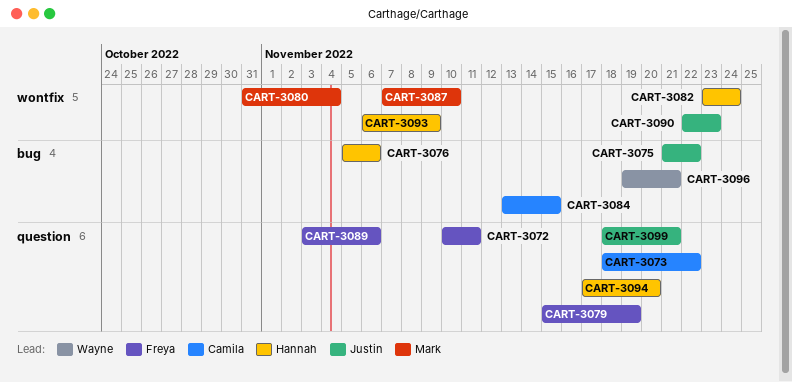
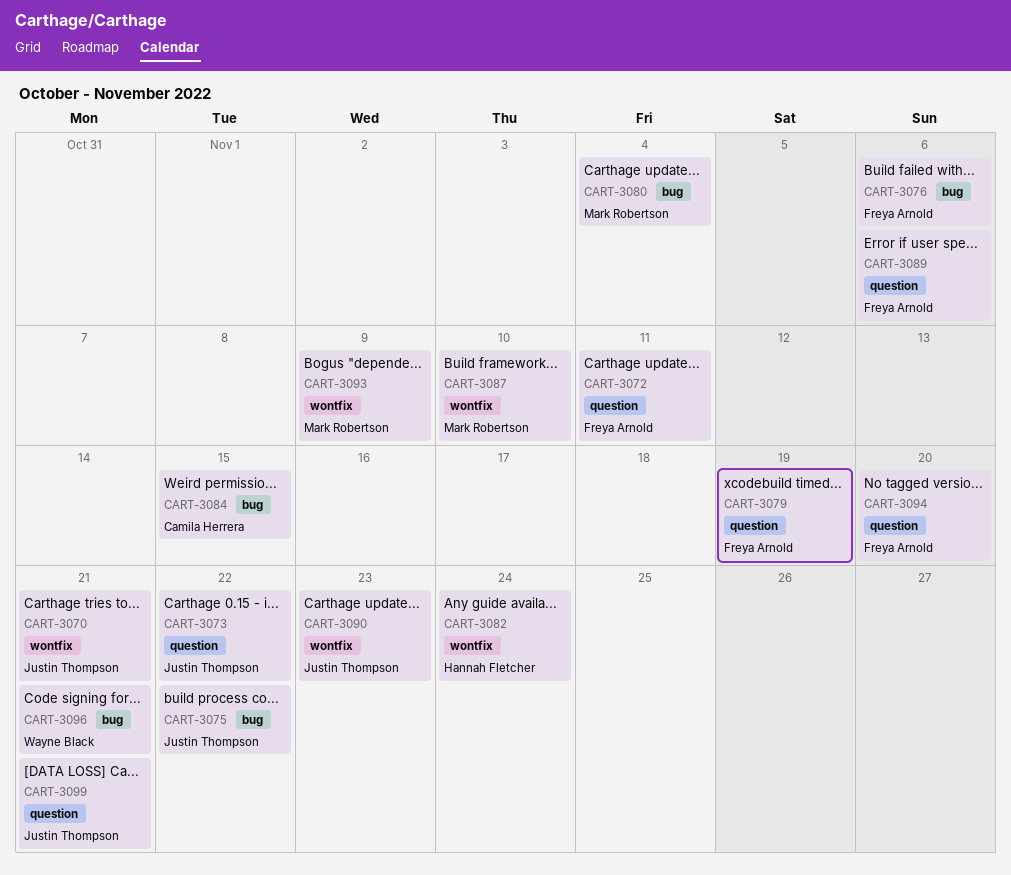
CART-3070: none -> present
CART-3073, owner: Camila Herrera -> Justin Thompson
CART-3076, owner: Hannah Fletcher -> Freya Arnold
CART-3080, label: wontfix -> bug
CART-3093, owner: Hannah Fletcher -> Mark Robertson
CART-3094, owner: Hannah Fletcher -> Freya Arnold

